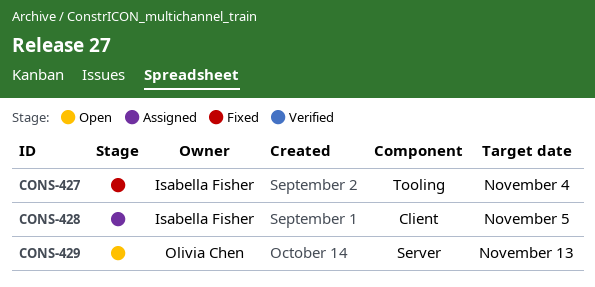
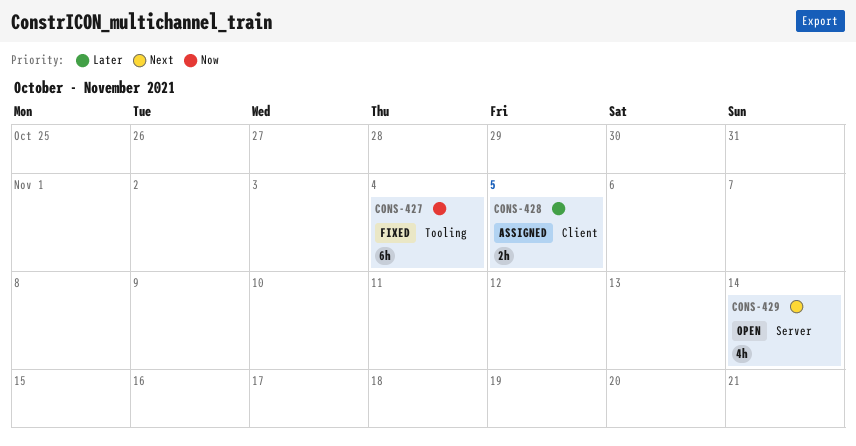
CONS-429, due: Nov 13 -> Nov 14

